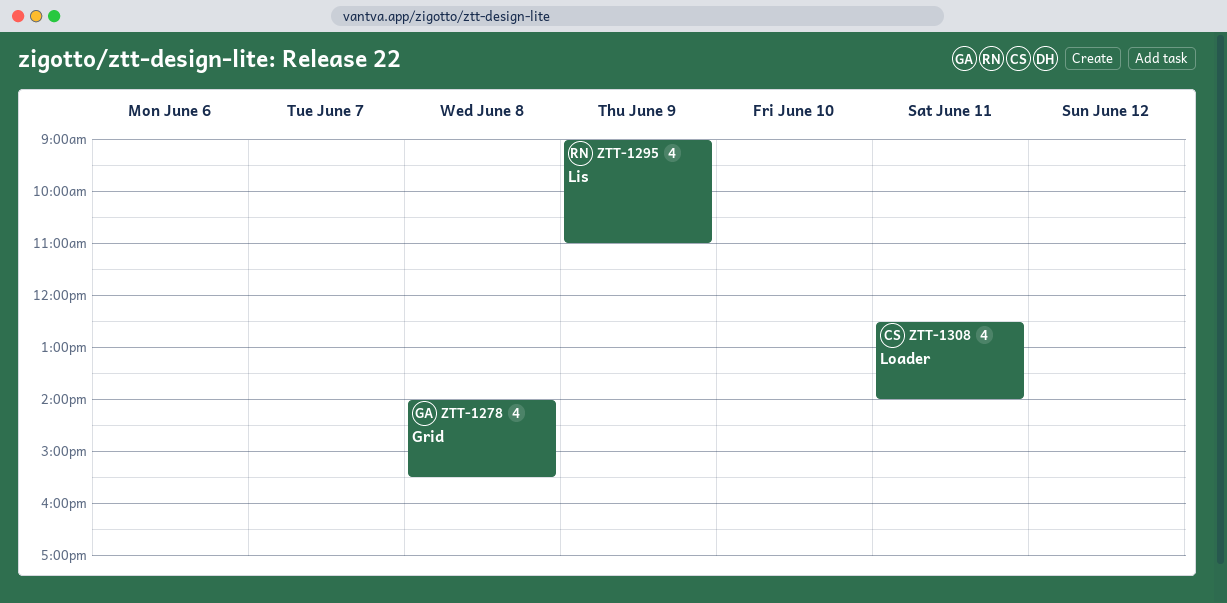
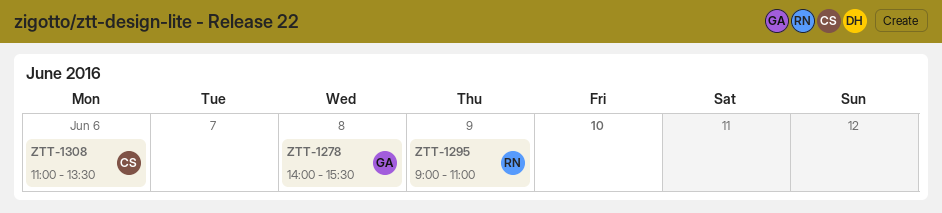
ZTT-1308, day: Jun 11 -> Jun 6
ZTT-1308, begins: 12:30 -> 11:00
ZTT-1308, ends: 14:00 -> 13:30

